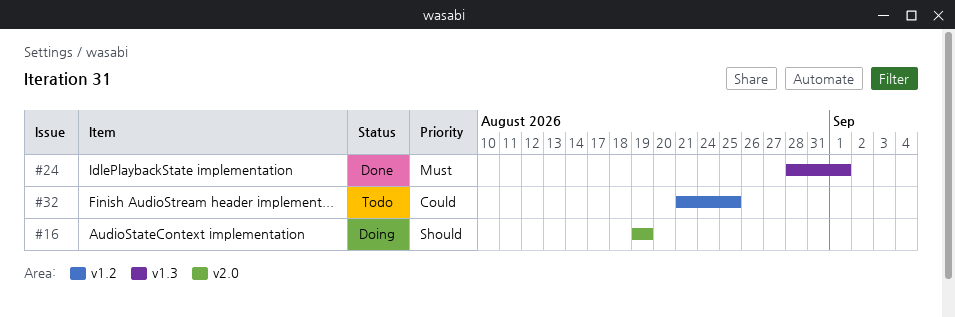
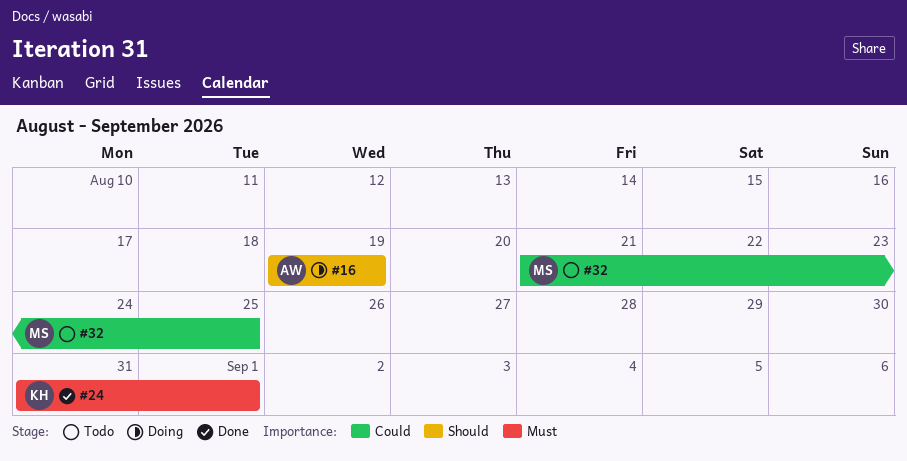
#24, start: Aug 28 -> Aug 31

